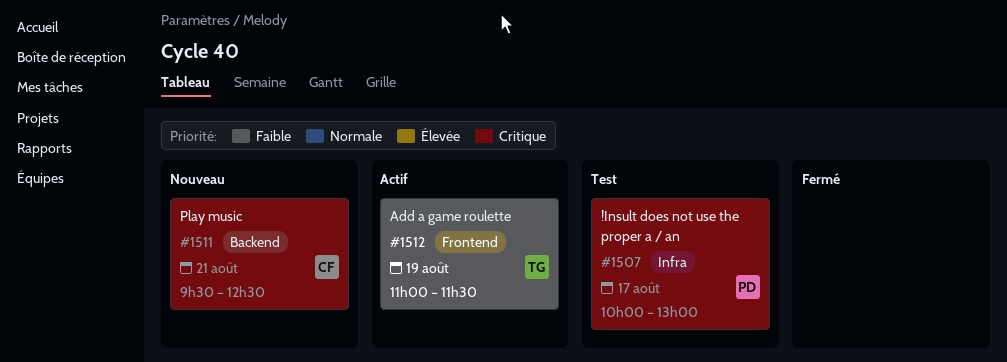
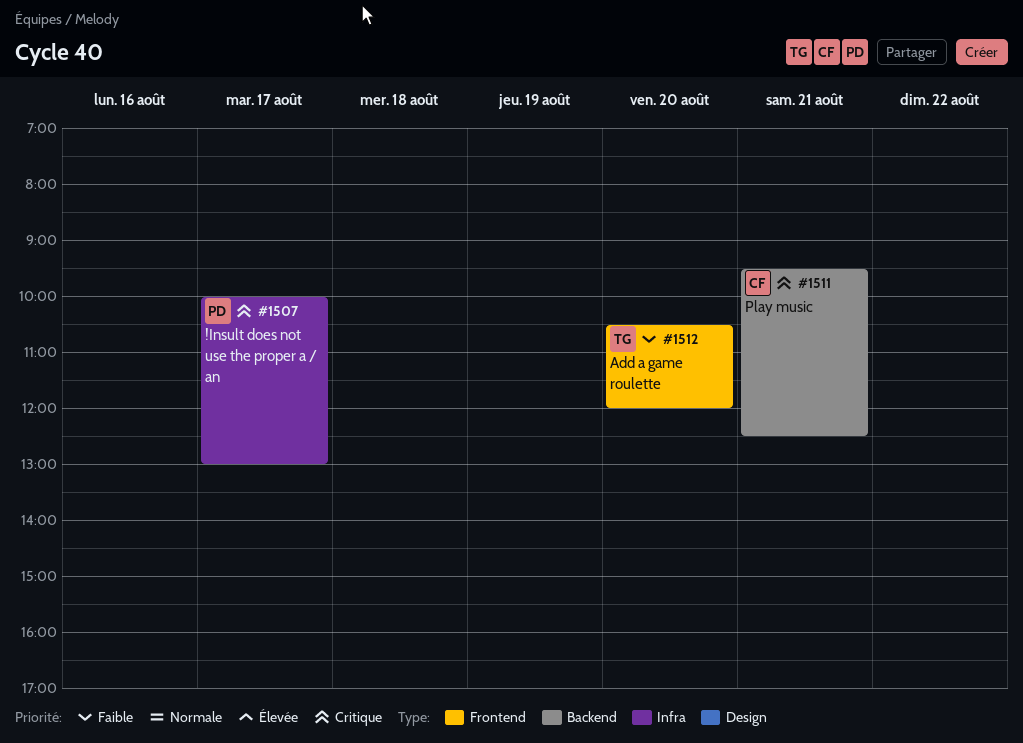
#1512, day: Aug 19 -> Aug 20
#1512, begins: 11:00 -> 10:30
#1512, ends: 11:30 -> 12:00

